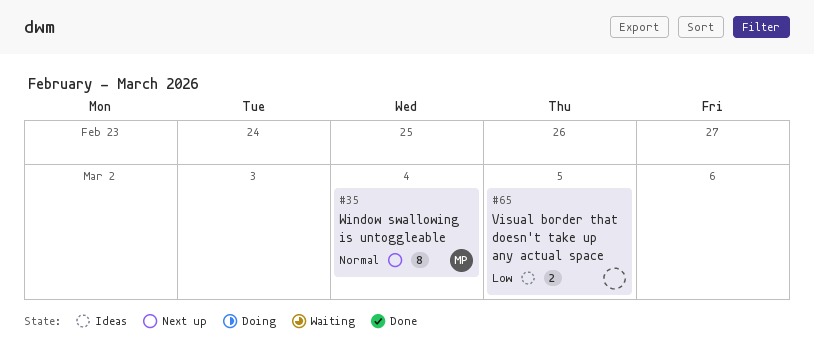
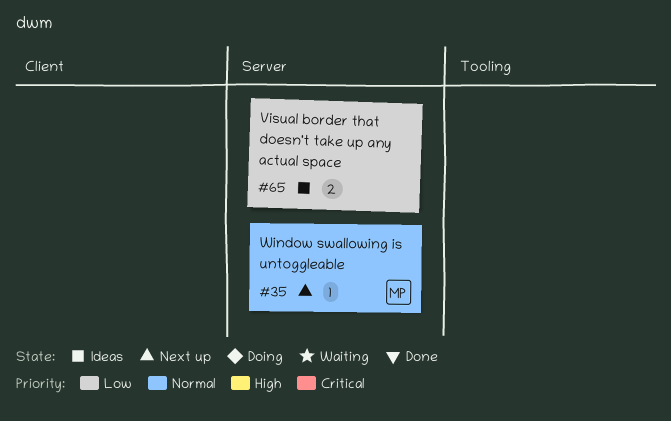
#35, estimate: 8 -> 1

